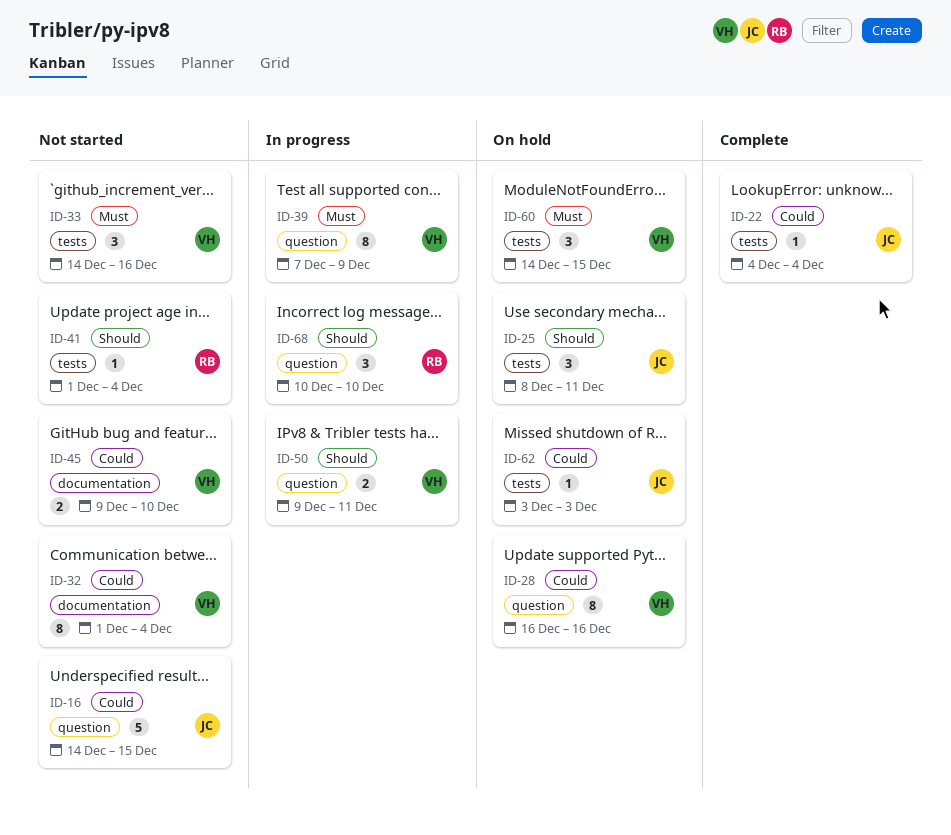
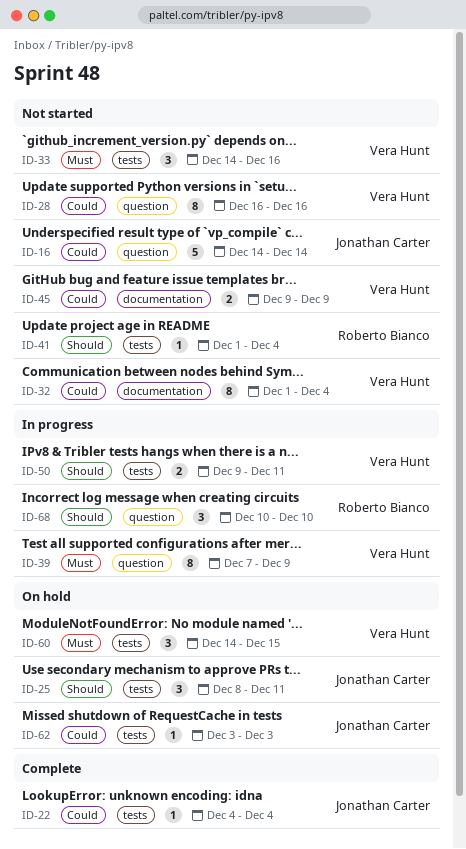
ID-16, due: Dec 15 -> Dec 14
ID-28, status: On hold -> Not started
ID-45, due: Dec 10 -> Dec 9
ID-50, label: question -> tests

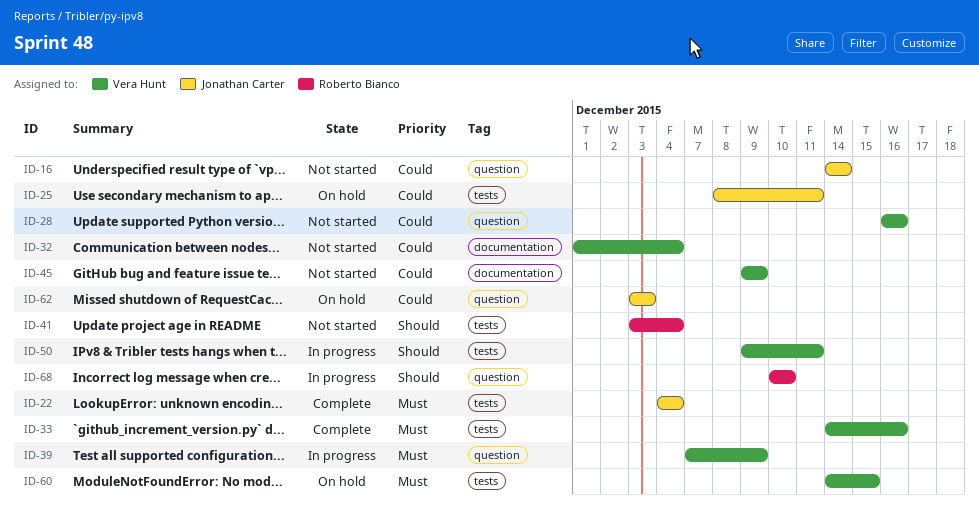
ID-22, priority: Could -> Must
ID-25, priority: Should -> Could
ID-33, status: Not started -> Complete
ID-41, start: Dec 1 -> Dec 3
ID-62, label: tests -> question

